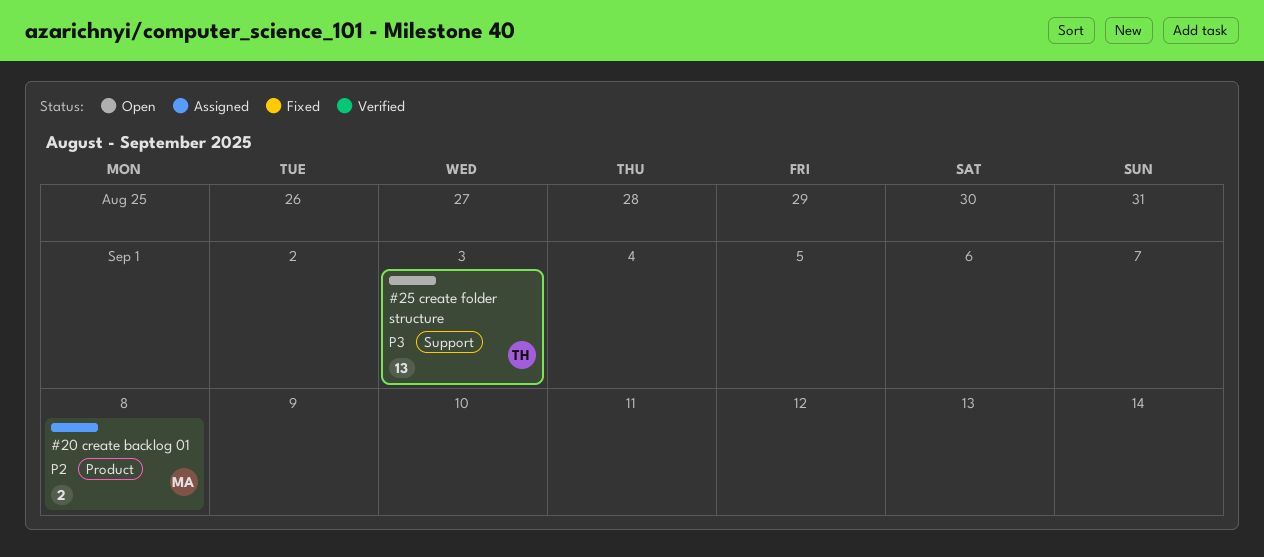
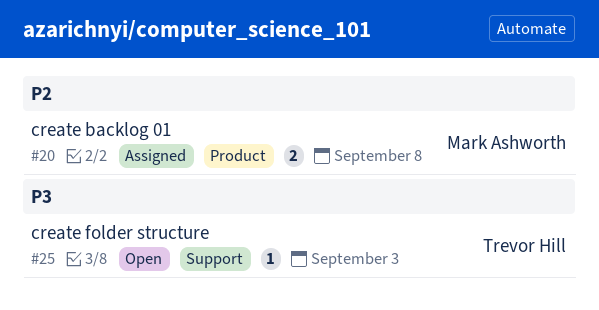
#25, estimate: 13 -> 1

